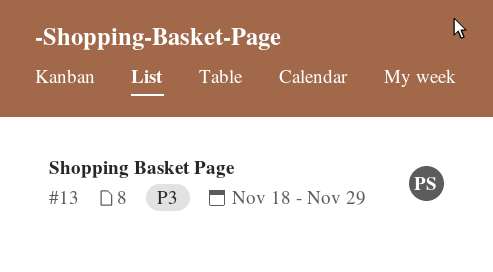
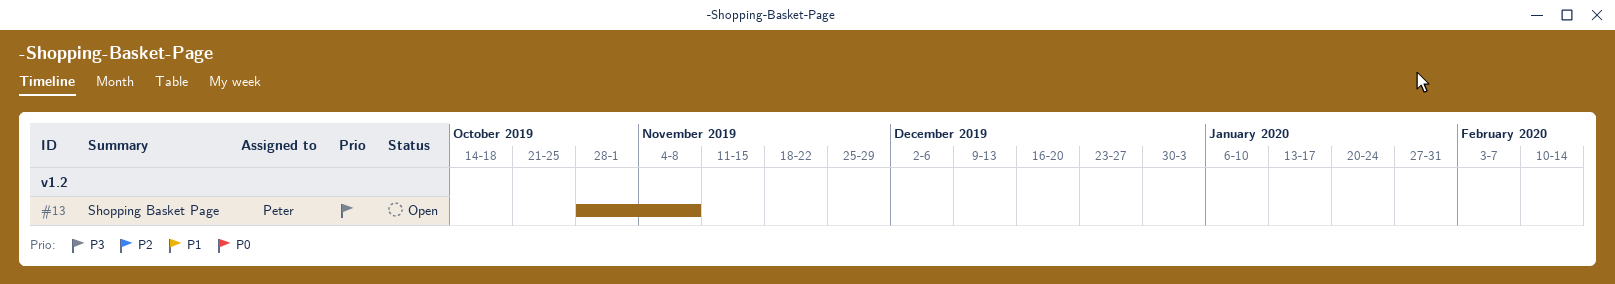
#13, start: Nov 18 -> Oct 28
#13, due: Nov 29 -> Nov 8

